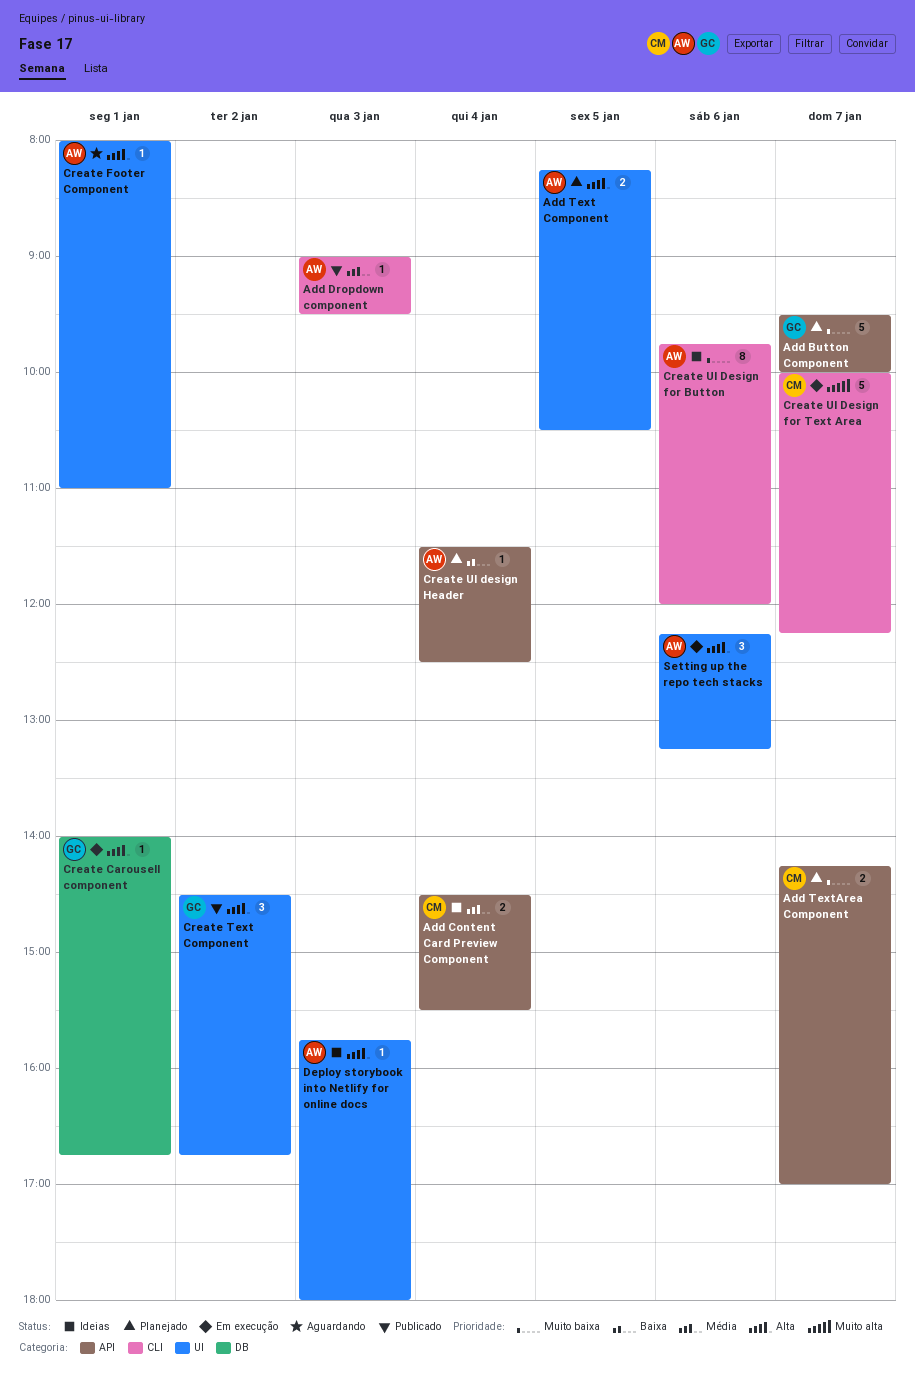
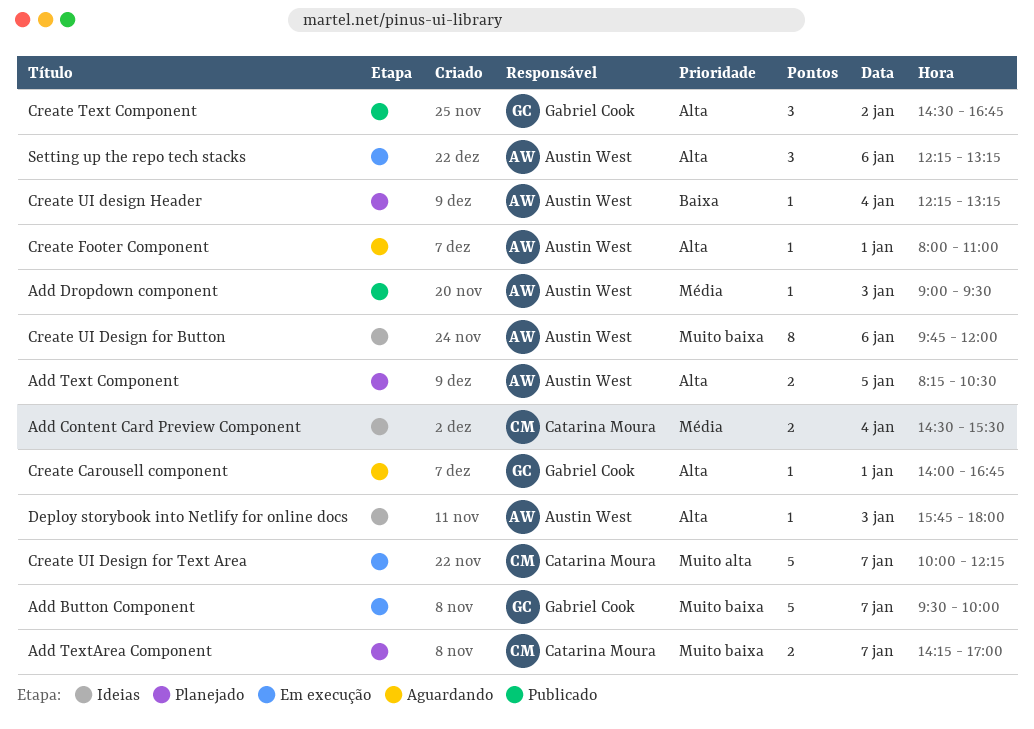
Add Button Component, status: Planejado -> Em execução
Create Carousell component, status: Em execução -> Aguardando
Create UI design Header, begins: 11:30 -> 12:15
Create UI design Header, ends: 12:30 -> 13:15

